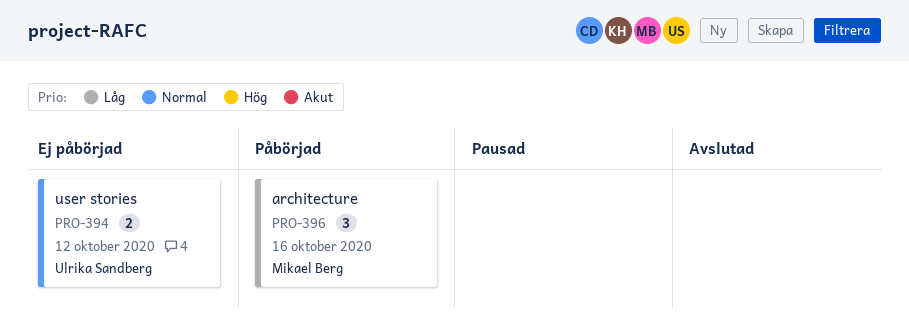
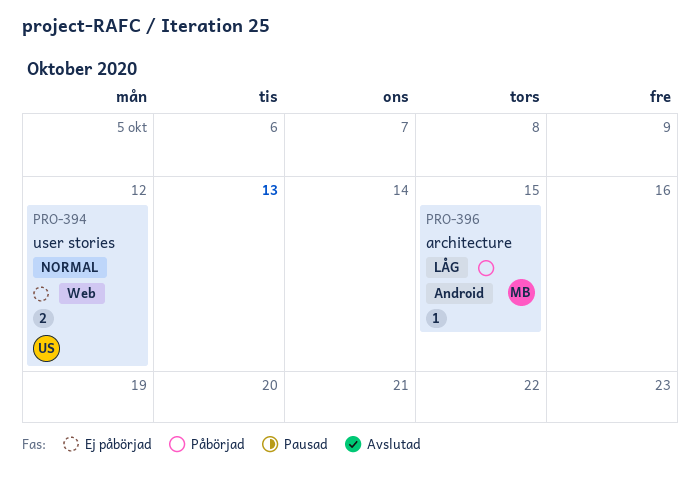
PRO-396, estimate: 3 -> 1
PRO-396, due: Oct 16 -> Oct 15

